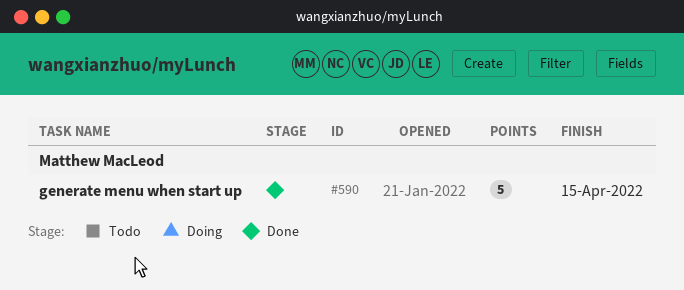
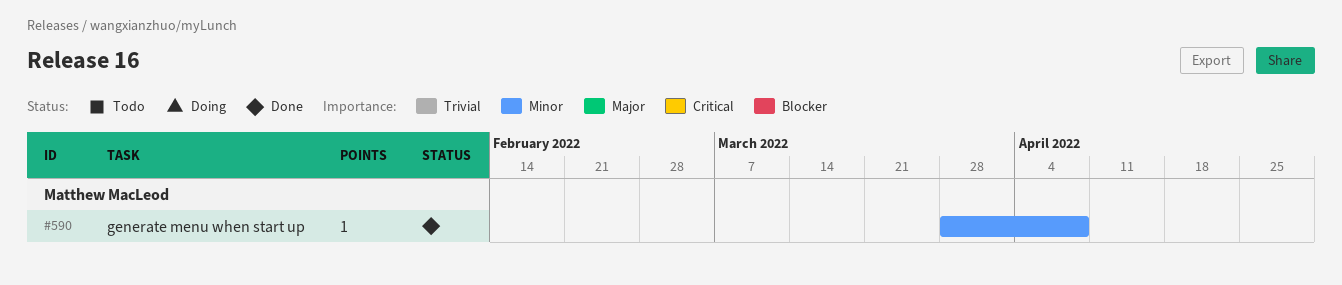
#590, estimate: 5 -> 1
#590, due: Apr 15 -> Apr 8

